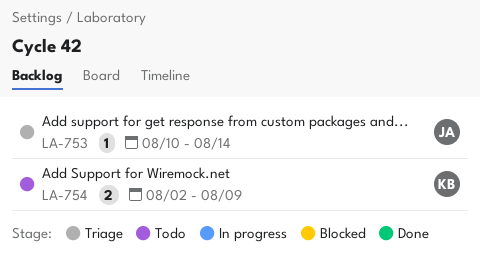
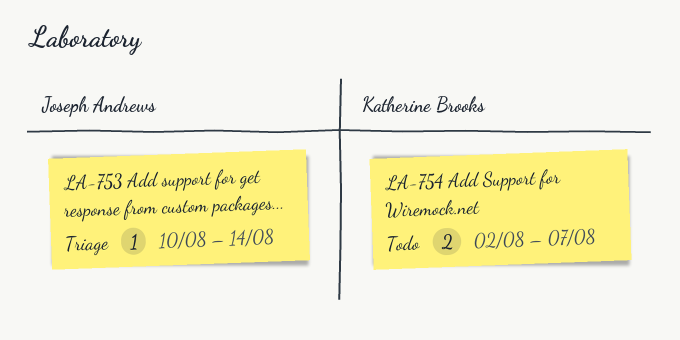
LA-754, due: Aug 9 -> Aug 7

